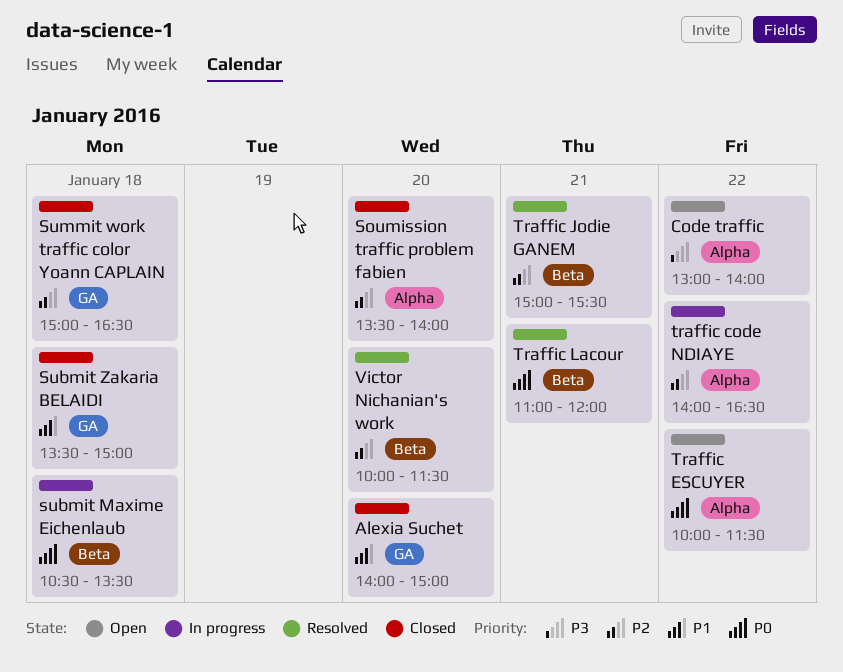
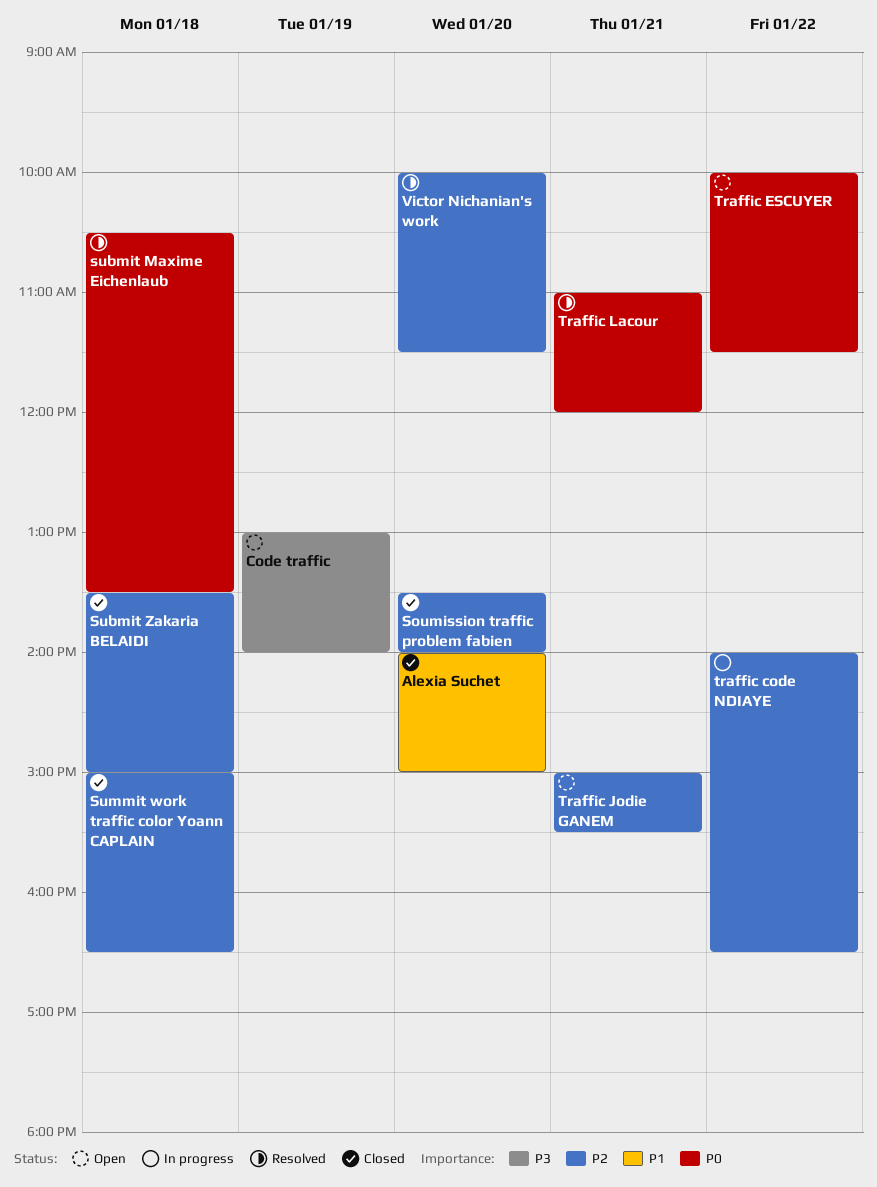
Code traffic, day: Jan 22 -> Jan 19
submit Maxime Eichenlaub, status: In progress -> Resolved
Submit Zakaria BELAIDI, priority: P1 -> P2
Traffic Jodie GANEM, status: Resolved -> Open

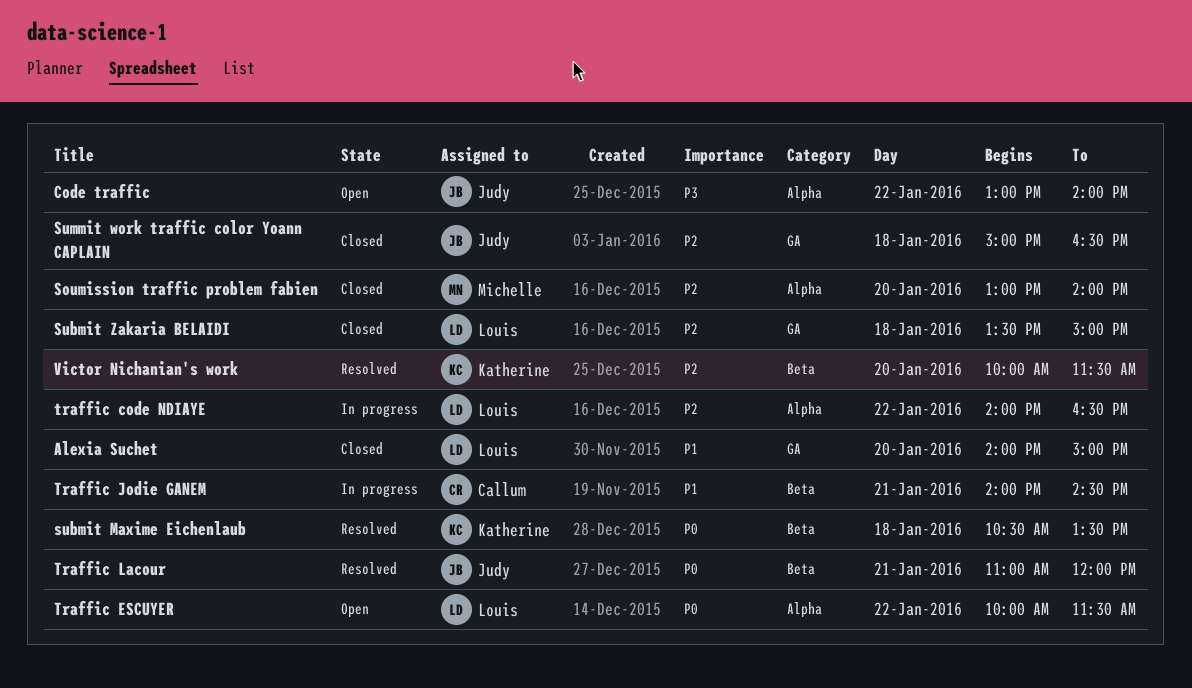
Code traffic, day: Jan 19 -> Jan 22
Soumission traffic problem fabien, begins: 13:30 -> 13:00
Traffic Jodie GANEM, status: Open -> In progress
Traffic Jodie GANEM, priority: P2 -> P1
Traffic Jodie GANEM, begins: 15:00 -> 14:00
Traffic Jodie GANEM, ends: 15:30 -> 14:30

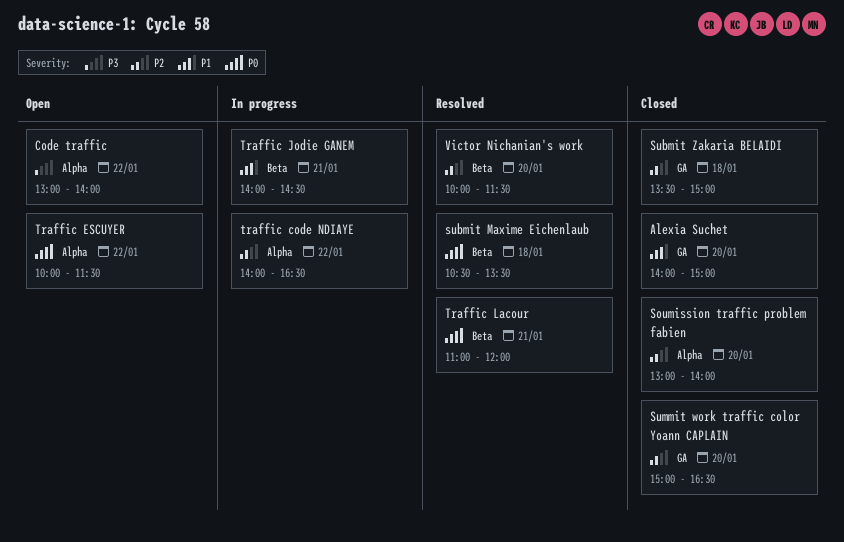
Summit work traffic color Yoann CAPLAIN, day: Jan 18 -> Jan 20

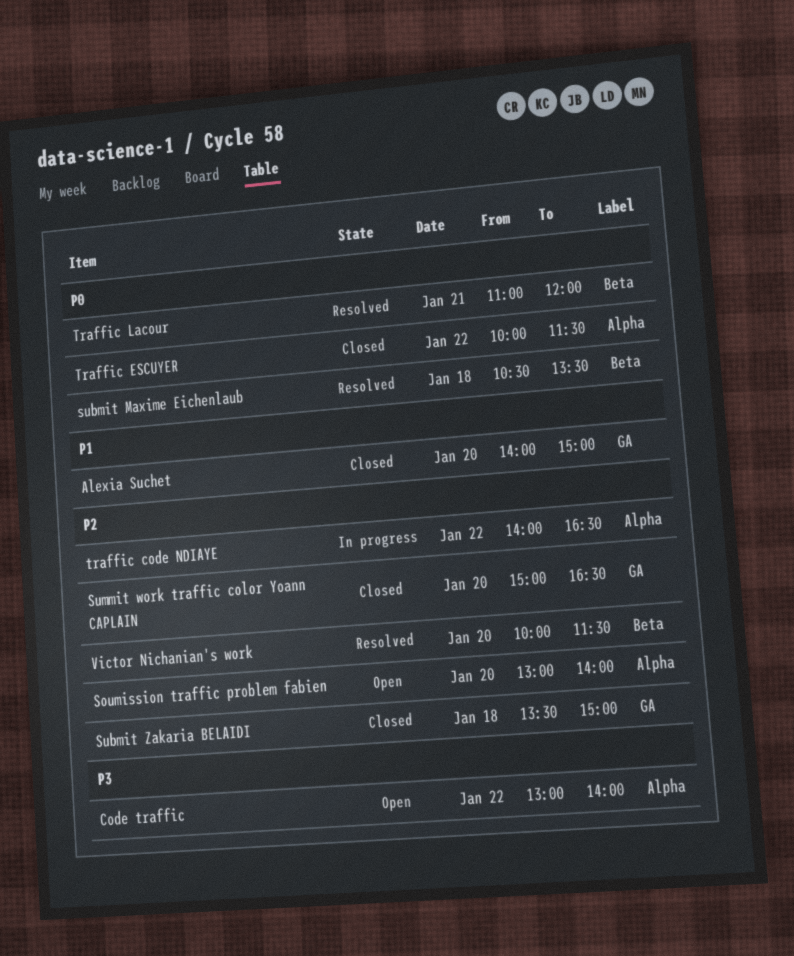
Soumission traffic problem fabien, status: Closed -> Open
Traffic ESCUYER, status: Open -> Closed
Traffic Jodie GANEM: present -> none

